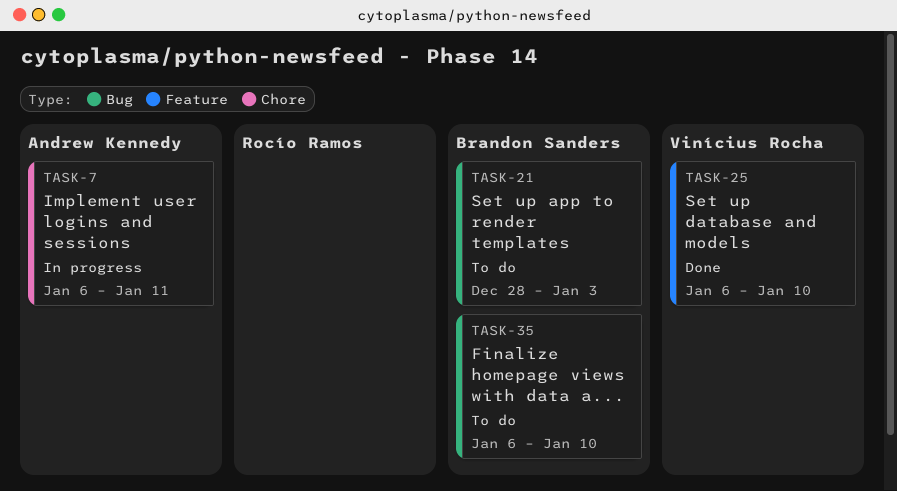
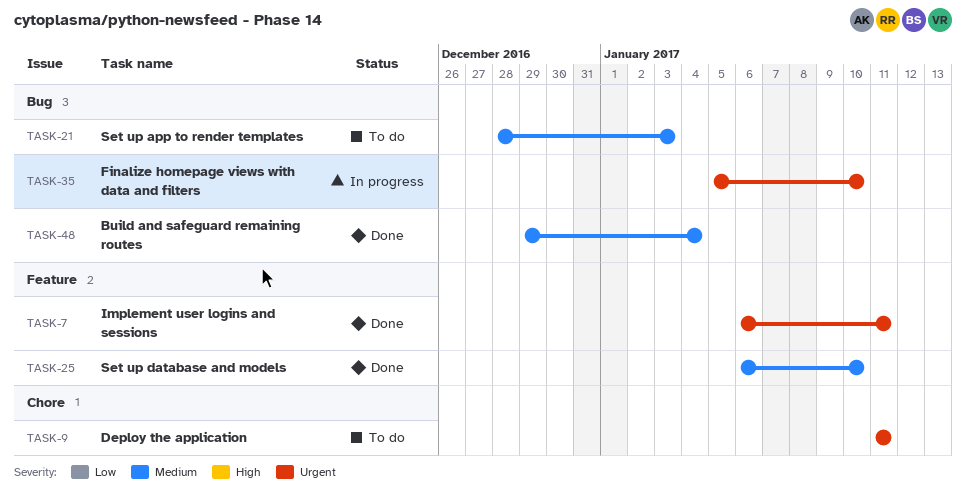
TASK-7, status: In progress -> Done
TASK-7, label: Chore -> Feature
TASK-9: none -> present
TASK-35, status: To do -> In progress
TASK-35, start: Jan 6 -> Jan 5
TASK-48: none -> present

